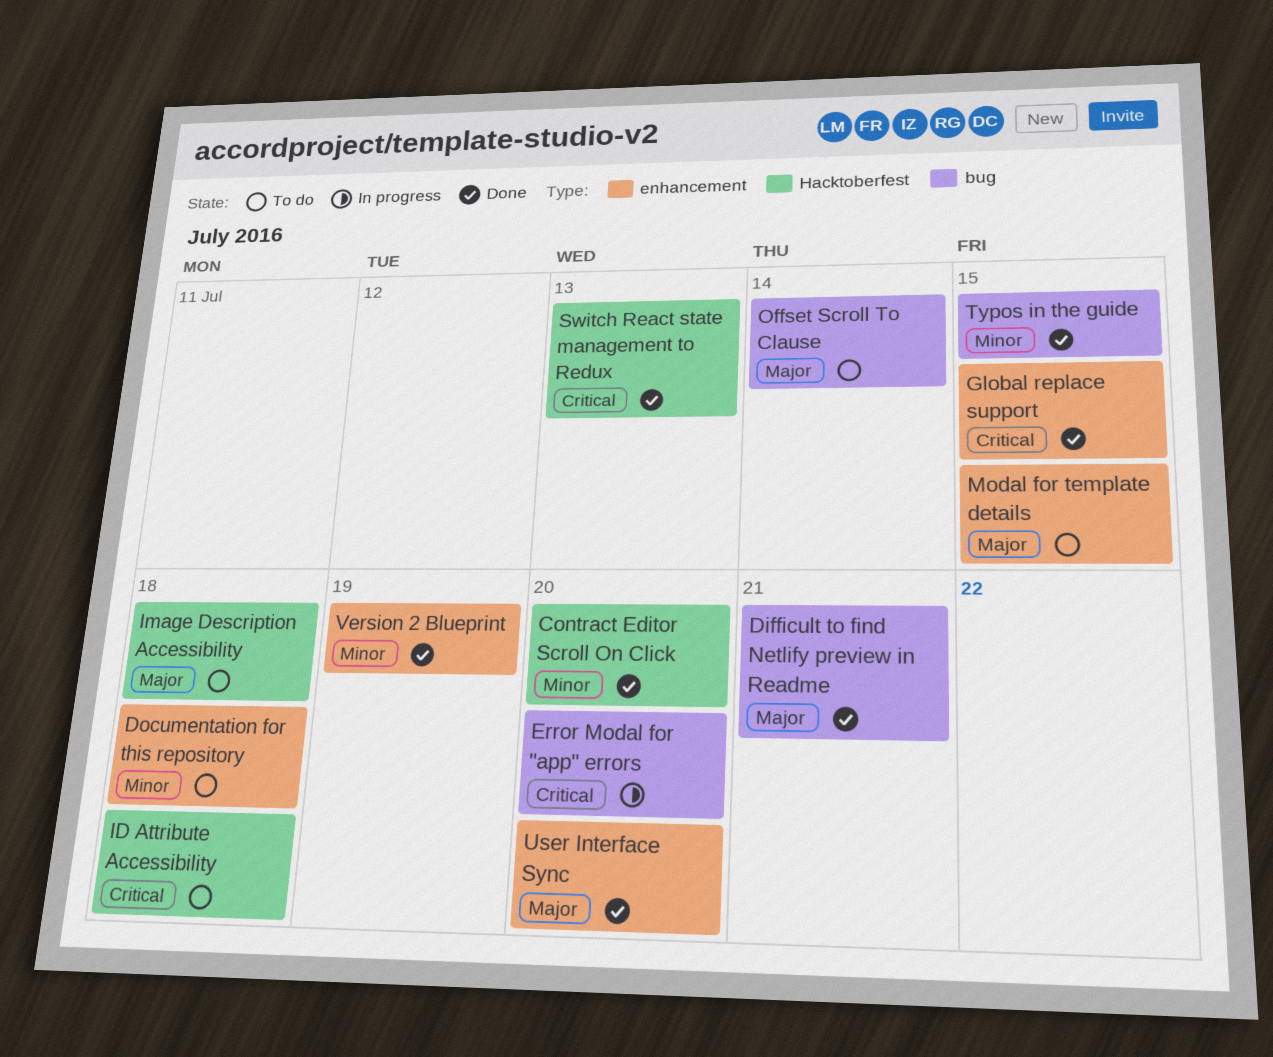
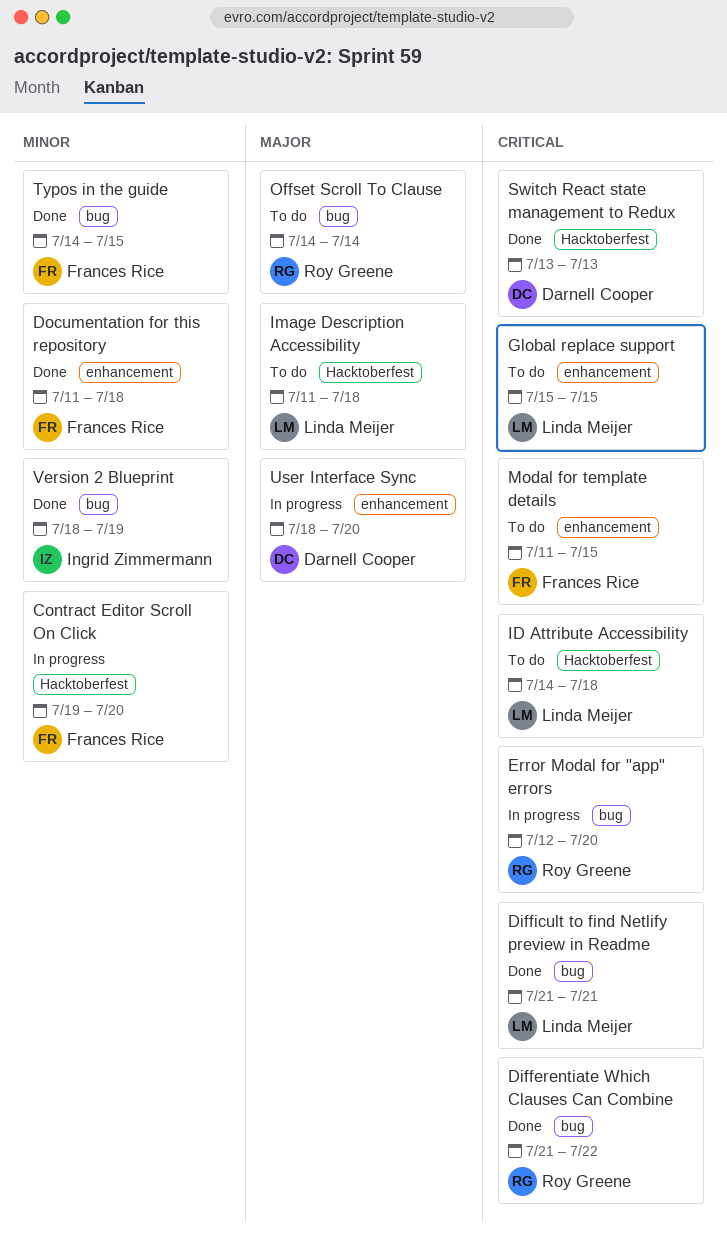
Contract Editor Scroll On Click, status: Done -> In progress
Differentiate Which Clauses Can Combine: none -> present
Difficult to find Netlify preview in Readme, priority: Major -> Critical
Documentation for this repository, status: To do -> Done
Global replace support, status: Done -> To do
Modal for template details, priority: Major -> Critical
User Interface Sync, status: Done -> In progress
Version 2 Blueprint, label: enhancement -> bug

